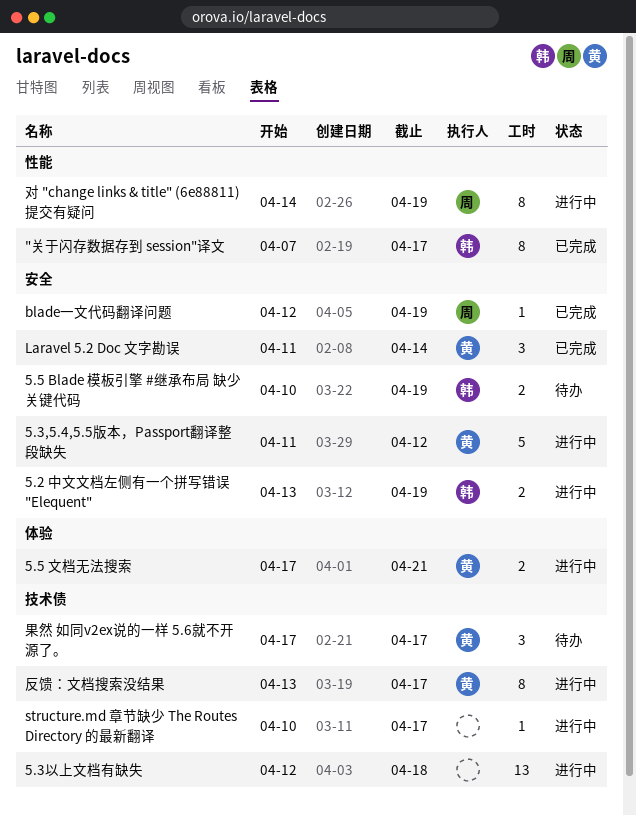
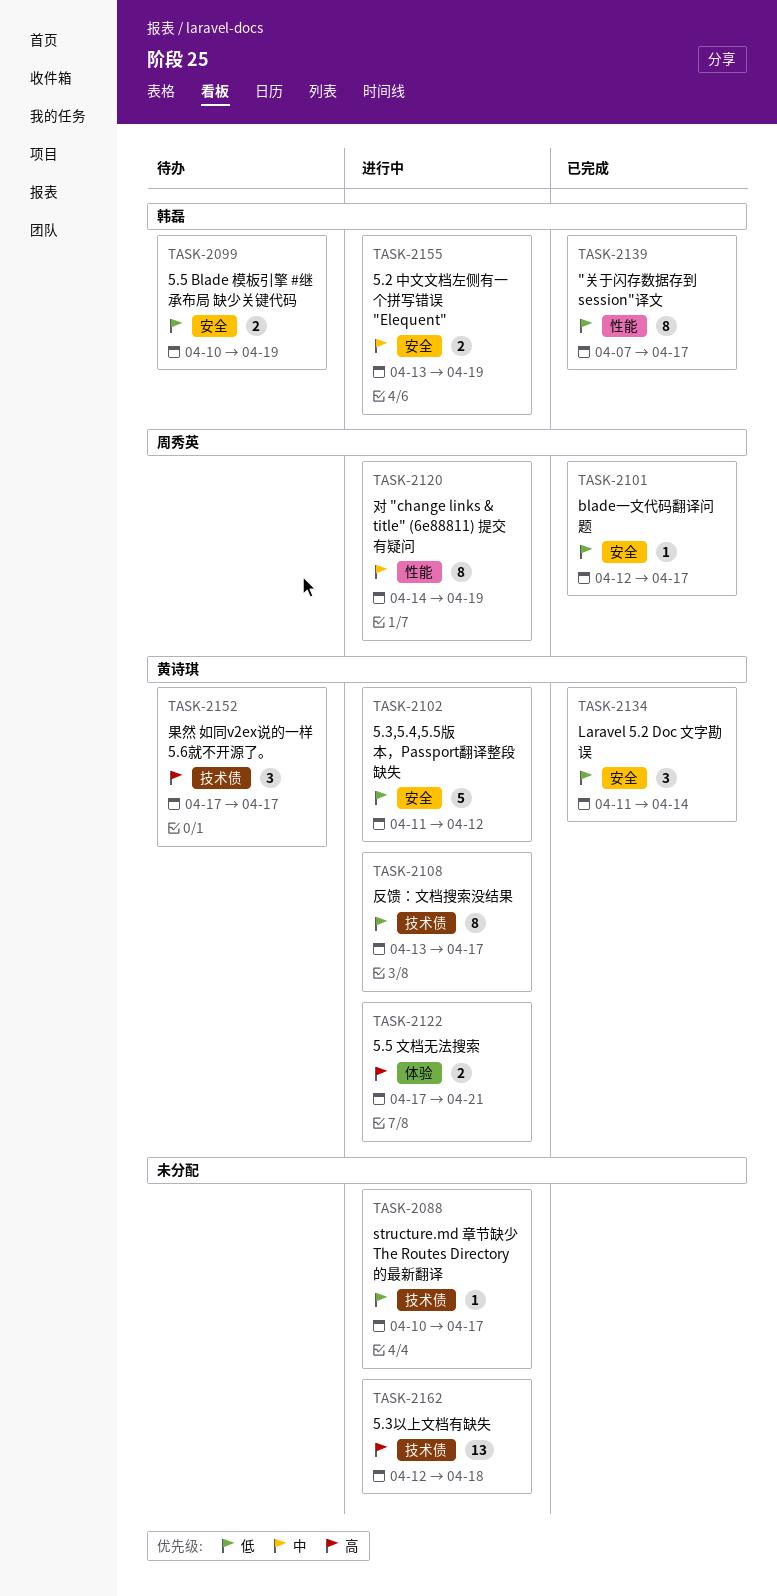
blade一文代码翻译问题, due: Apr 19 -> Apr 17

